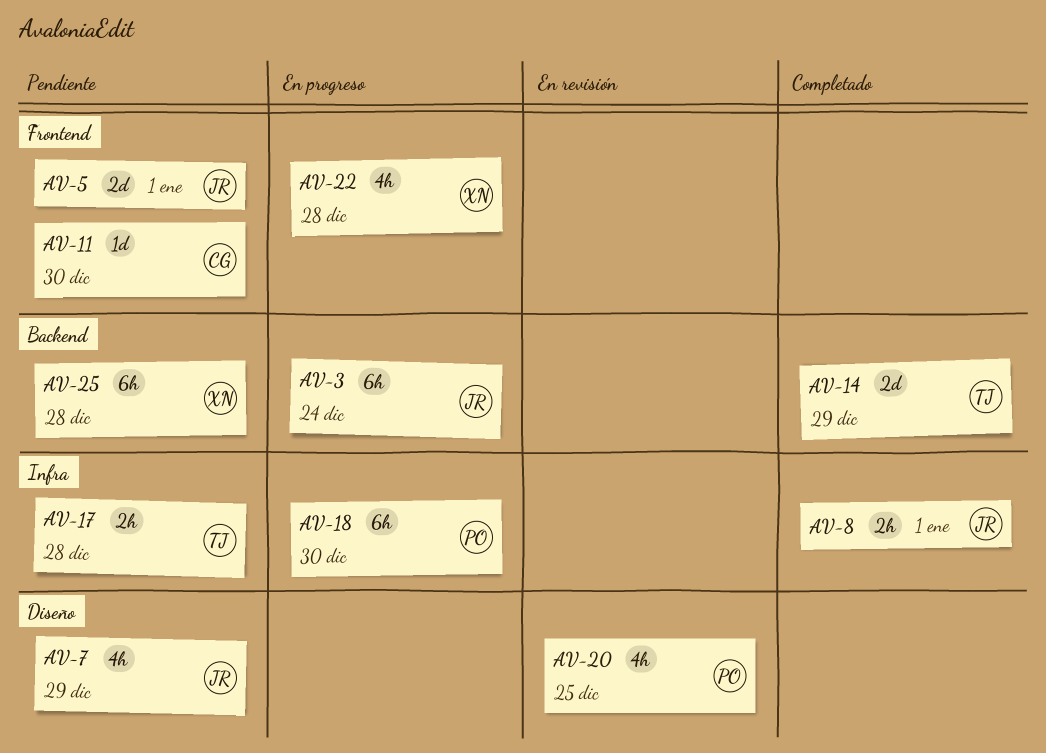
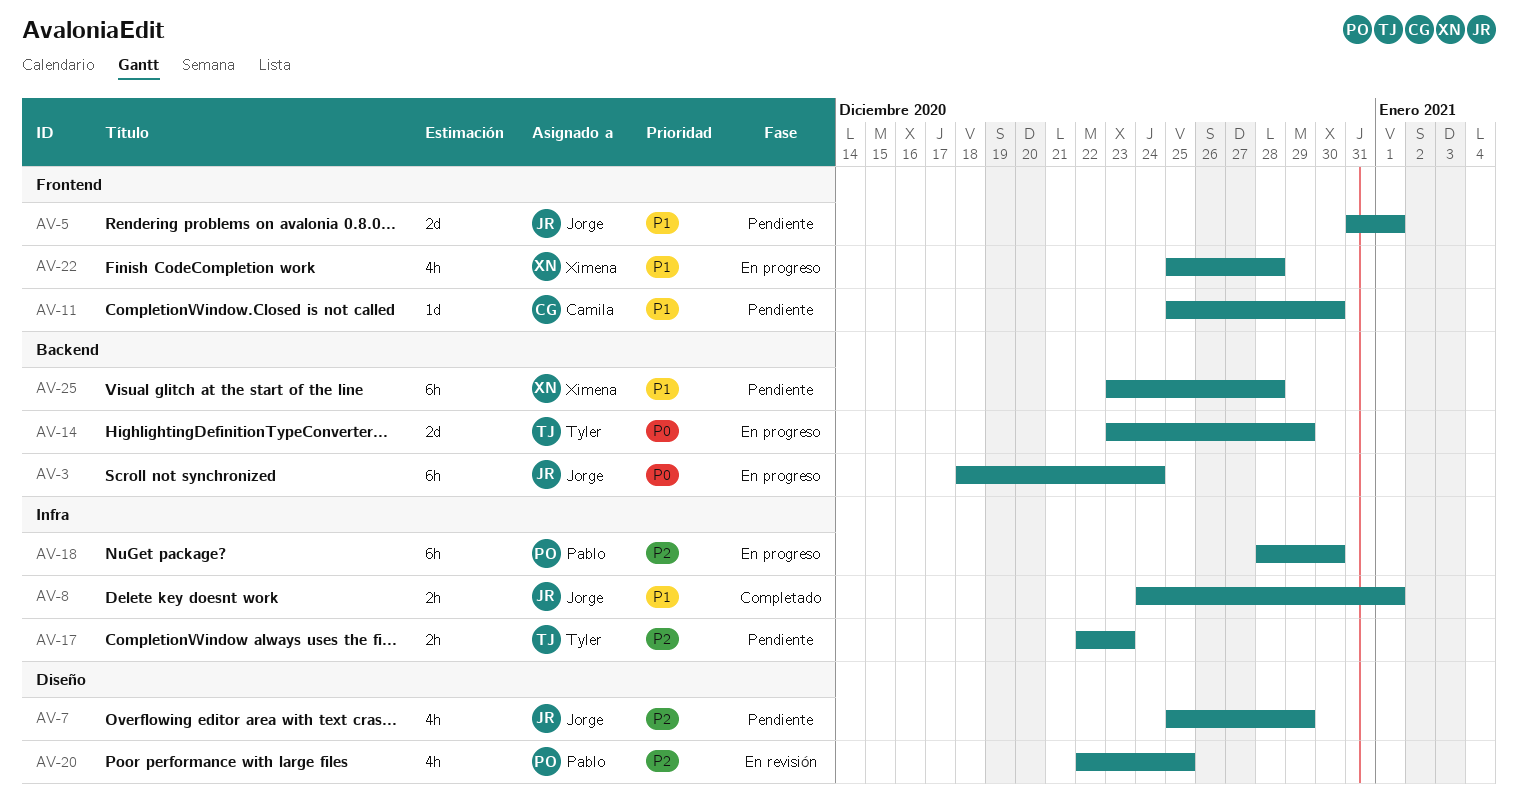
AV-14, status: Completado -> En progreso
AV-17, due: Dec 28 -> Dec 23

